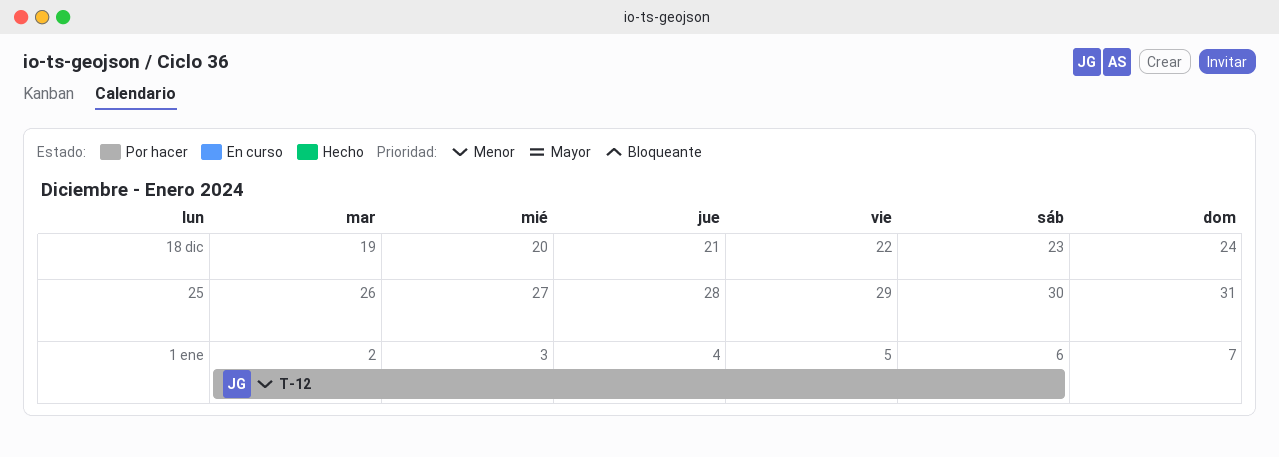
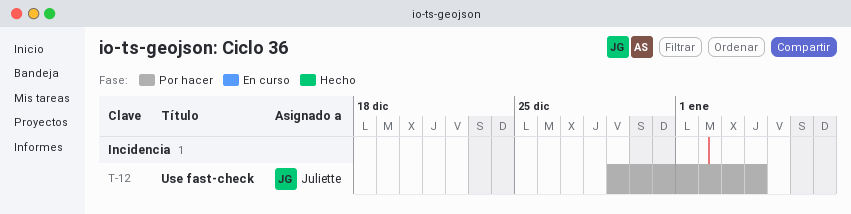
T-12, start: Jan 2 -> Dec 29
T-12, due: Jan 6 -> Jan 4

